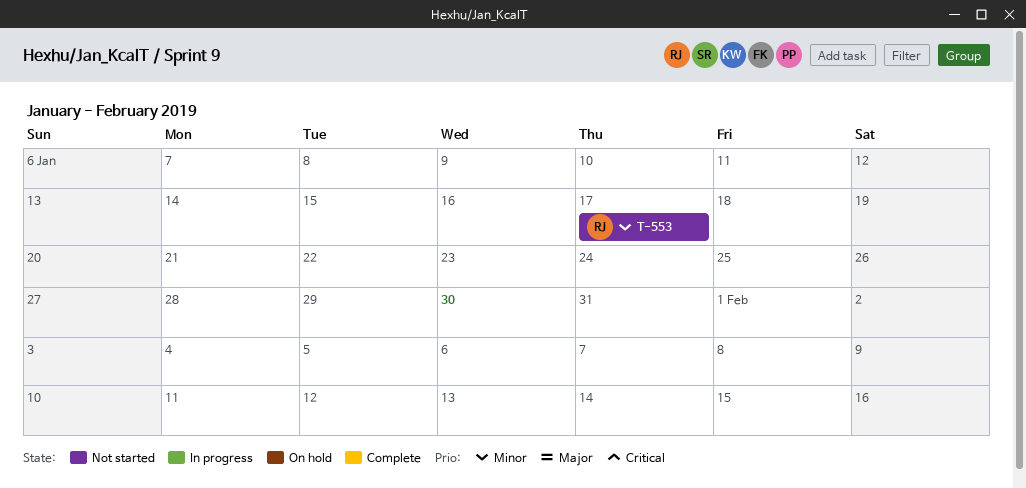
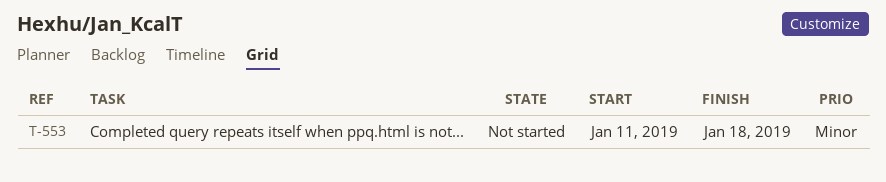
T-553, start: Jan 17 -> Jan 11
T-553, due: Jan 17 -> Jan 18

